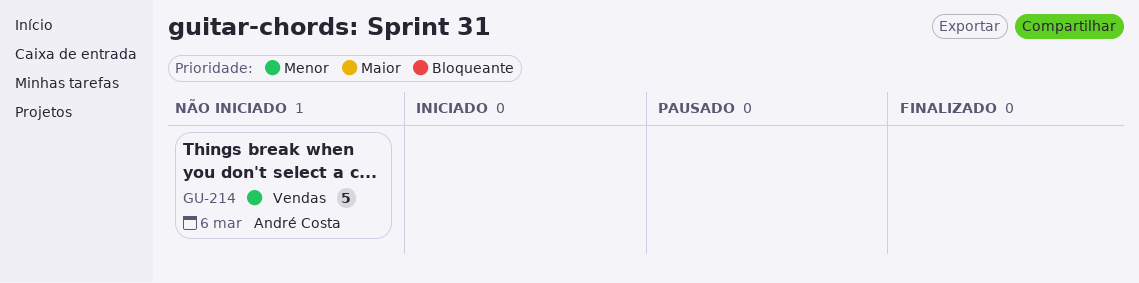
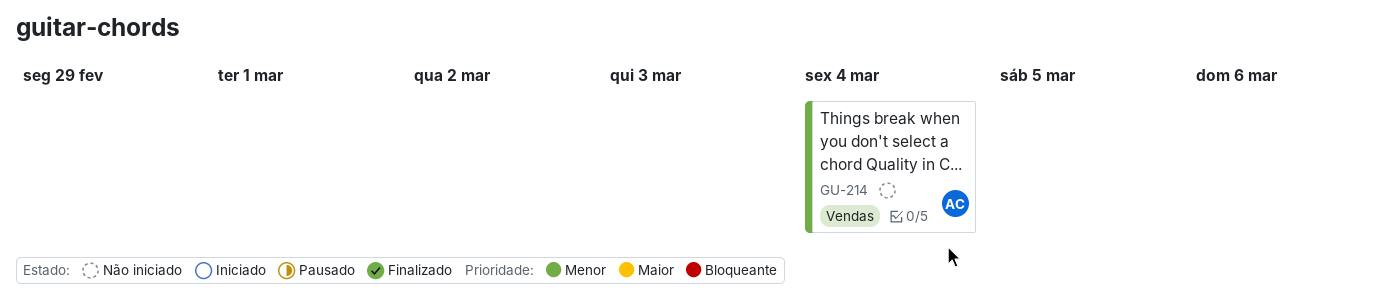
GU-214, due: Mar 6 -> Mar 4

